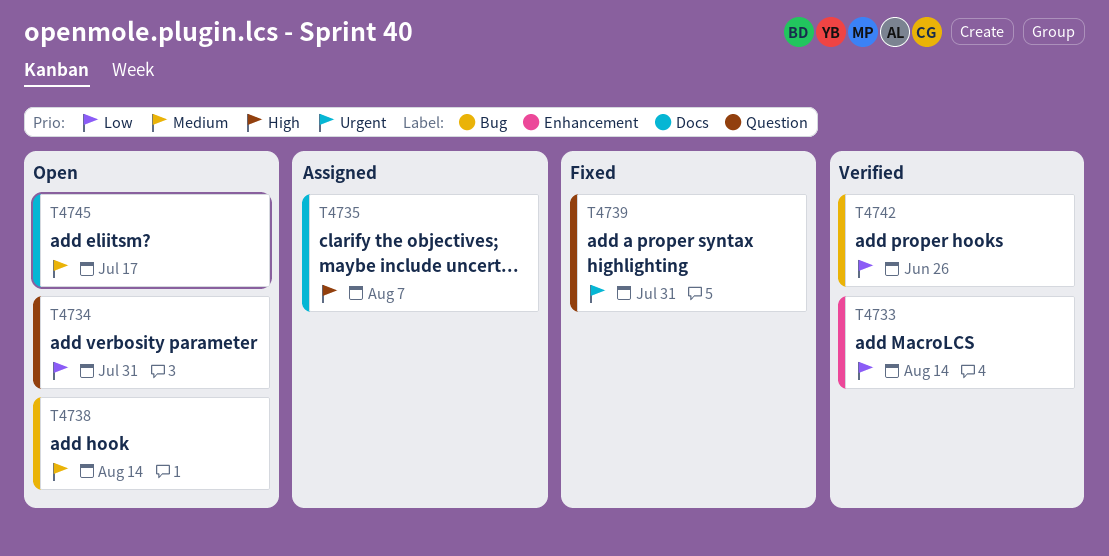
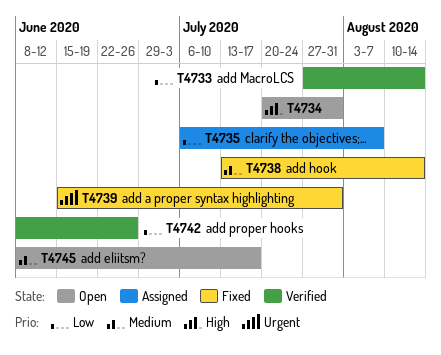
T4734, priority: Low -> High
T4735, priority: High -> Low
T4738, status: Open -> Fixed

